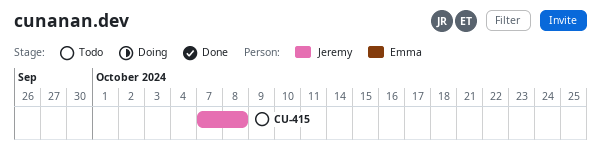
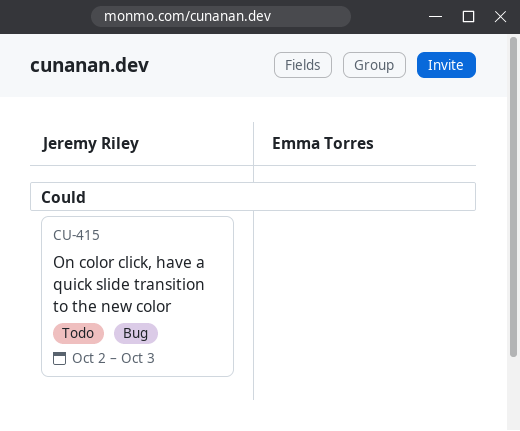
CU-415, start: Oct 7 -> Oct 2
CU-415, due: Oct 8 -> Oct 3

